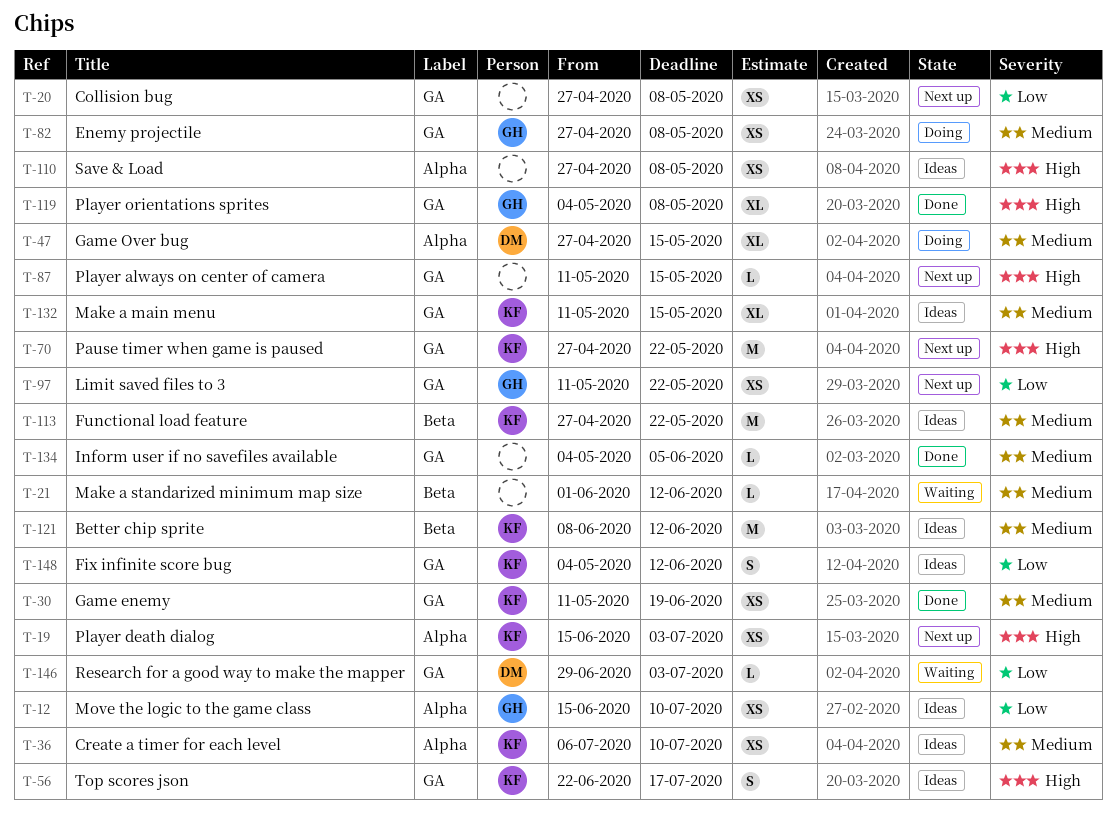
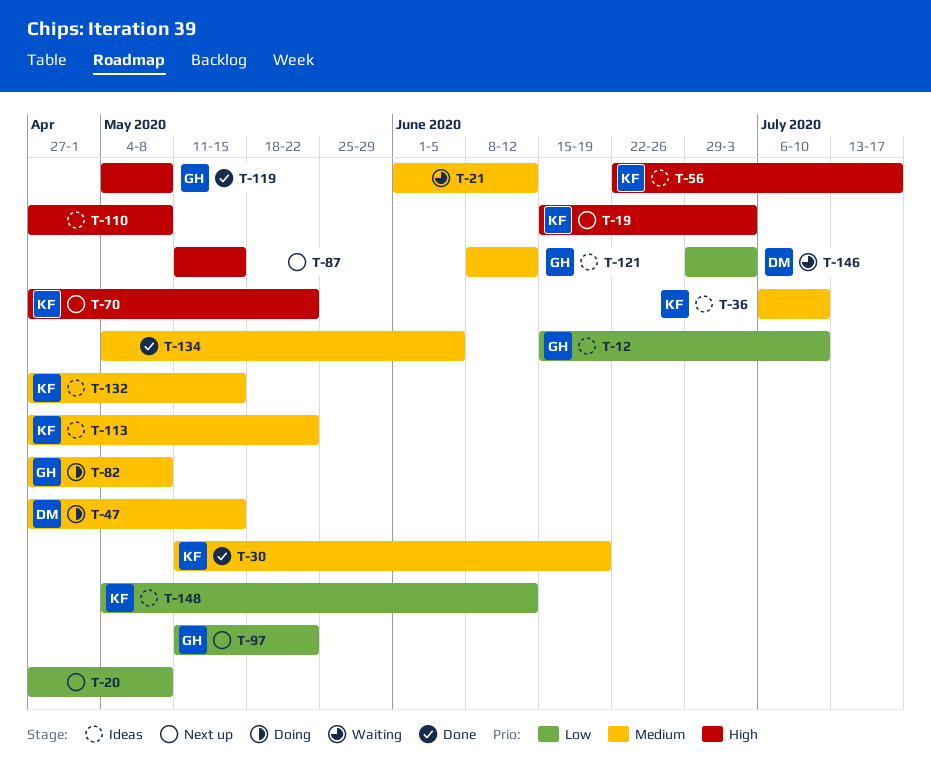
T-121, owner: KF -> GH
T-132, start: May 11 -> Apr 27

